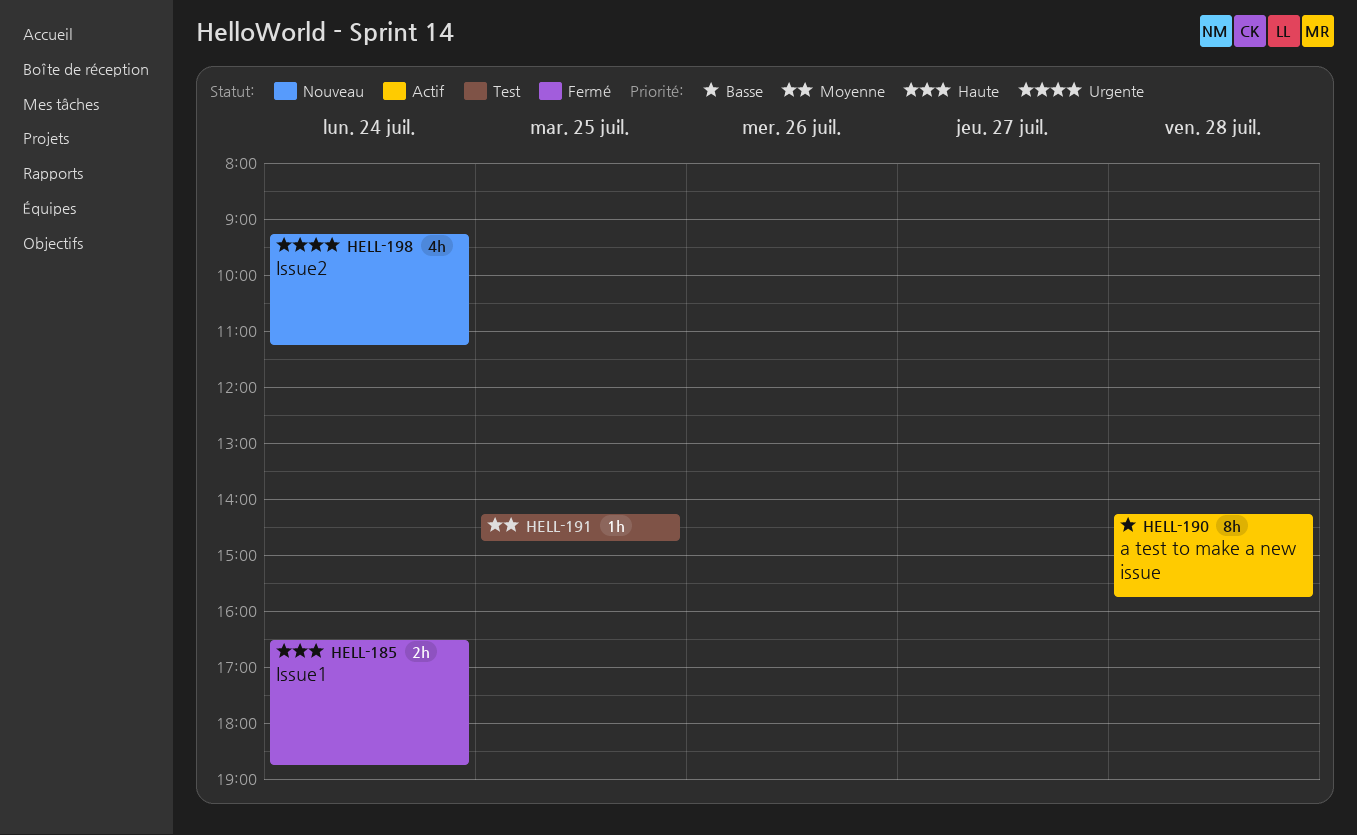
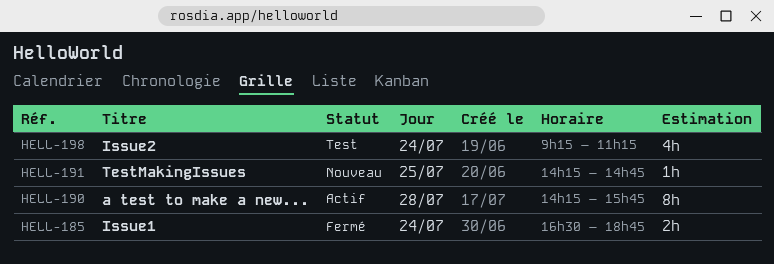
HELL-191, status: Test -> Nouveau
HELL-198, status: Nouveau -> Test

